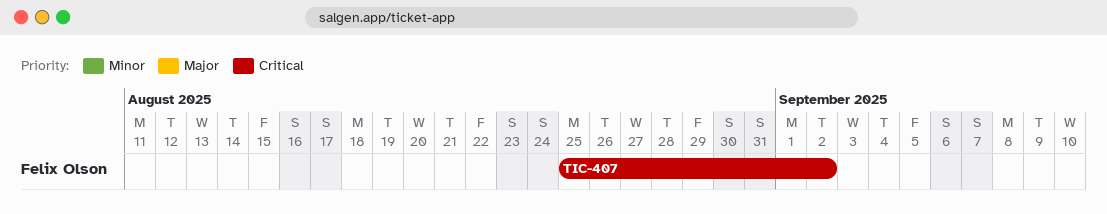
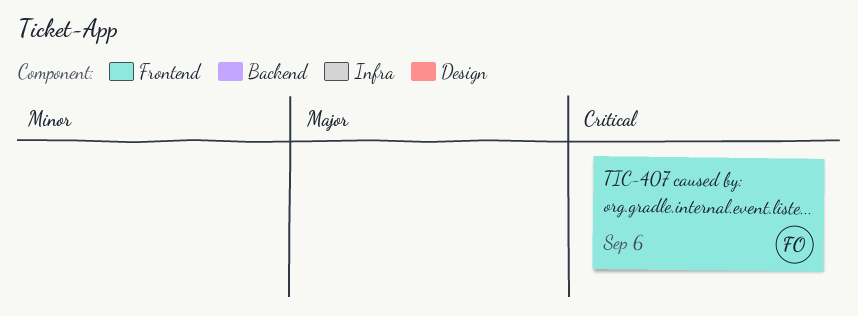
TIC-407, due: Sep 2 -> Sep 6

